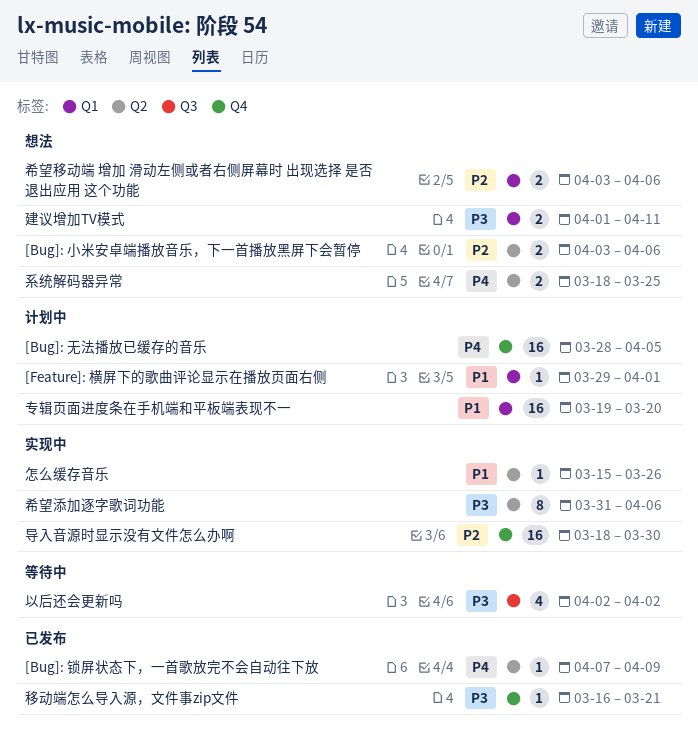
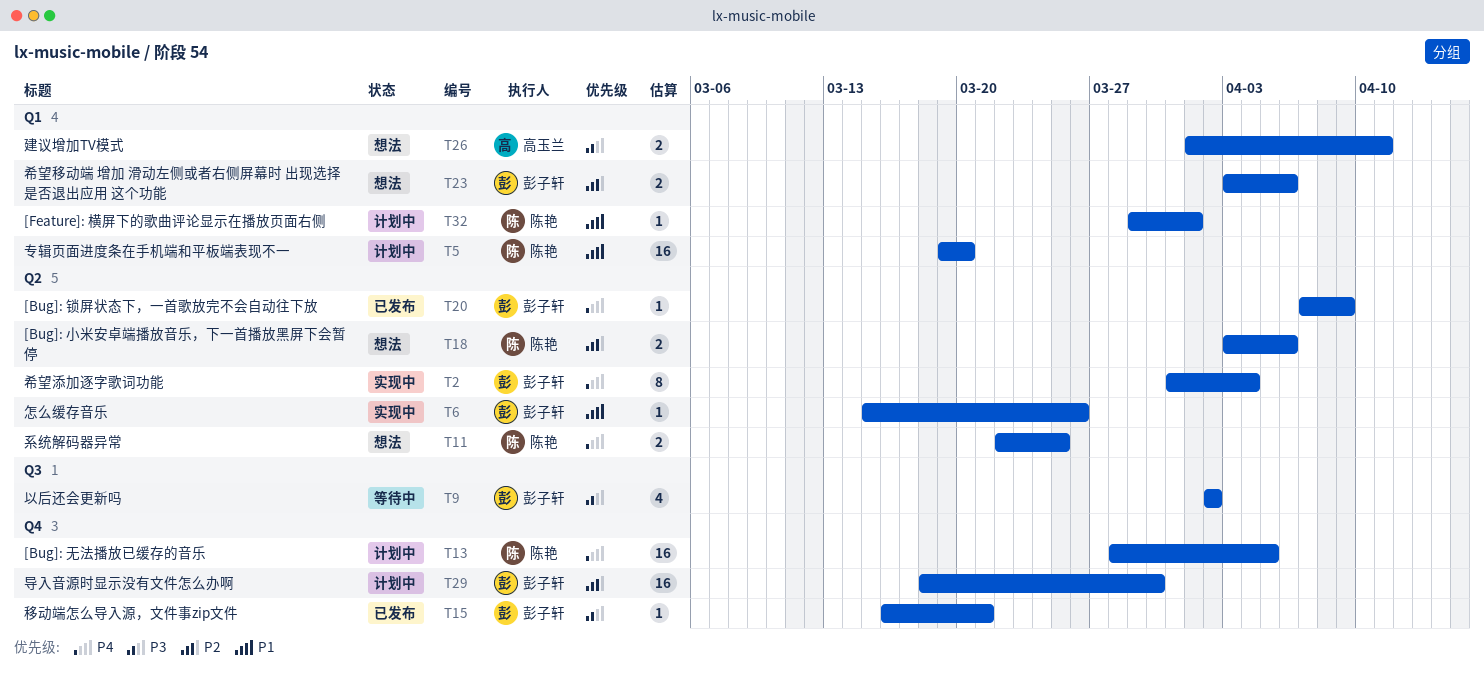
导入音源时显示没有文件怎么办啊, status: 实现中 -> 计划中
希望添加逐字歌词功能, priority: P3 -> P4
希望添加逐字歌词功能, due: Apr 6 -> Apr 4
系统解码器异常, start: Mar 18 -> Mar 22

